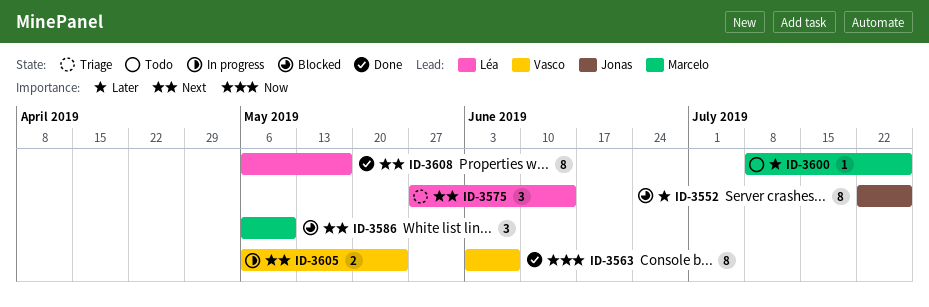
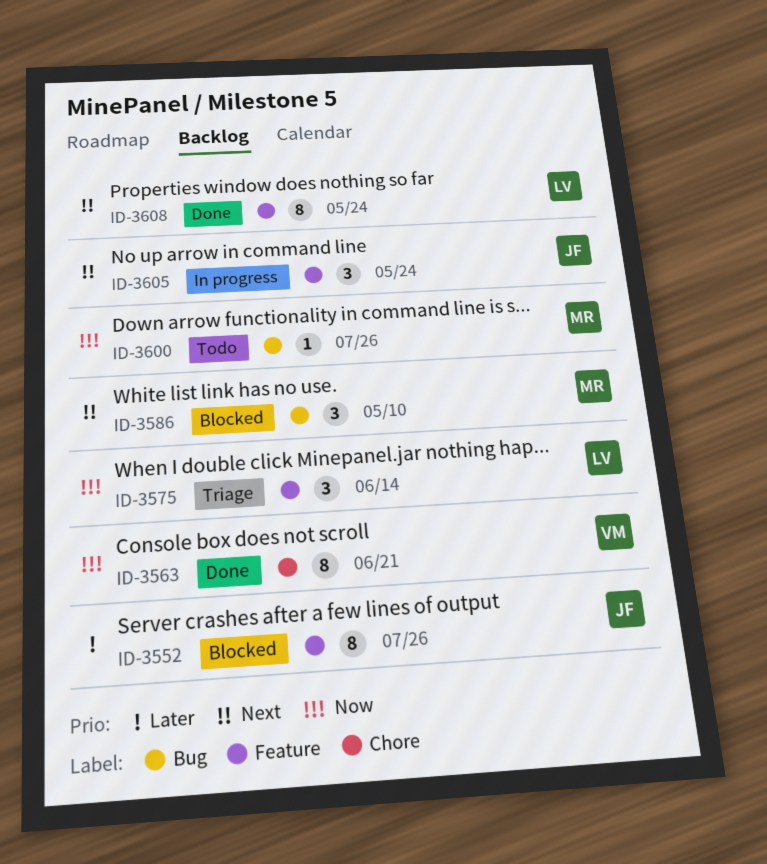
ID-3563, due: Jun 7 -> Jun 21
ID-3575, priority: Next -> Now
ID-3600, priority: Later -> Now
ID-3605, owner: Vasco -> Jonas
ID-3605, estimate: 2 -> 3
ID-3608, due: May 17 -> May 24

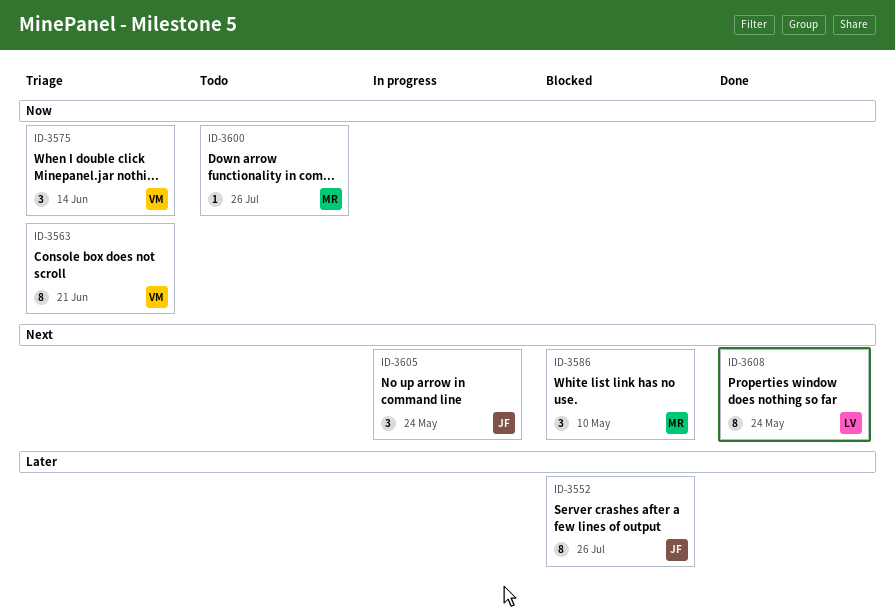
ID-3563, status: Done -> Triage
ID-3575, owner: LV -> VM

